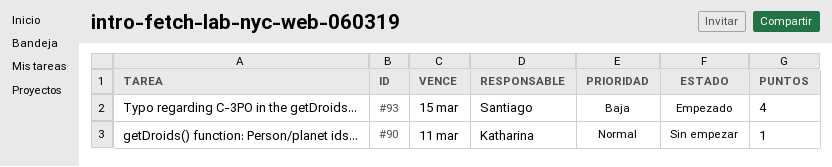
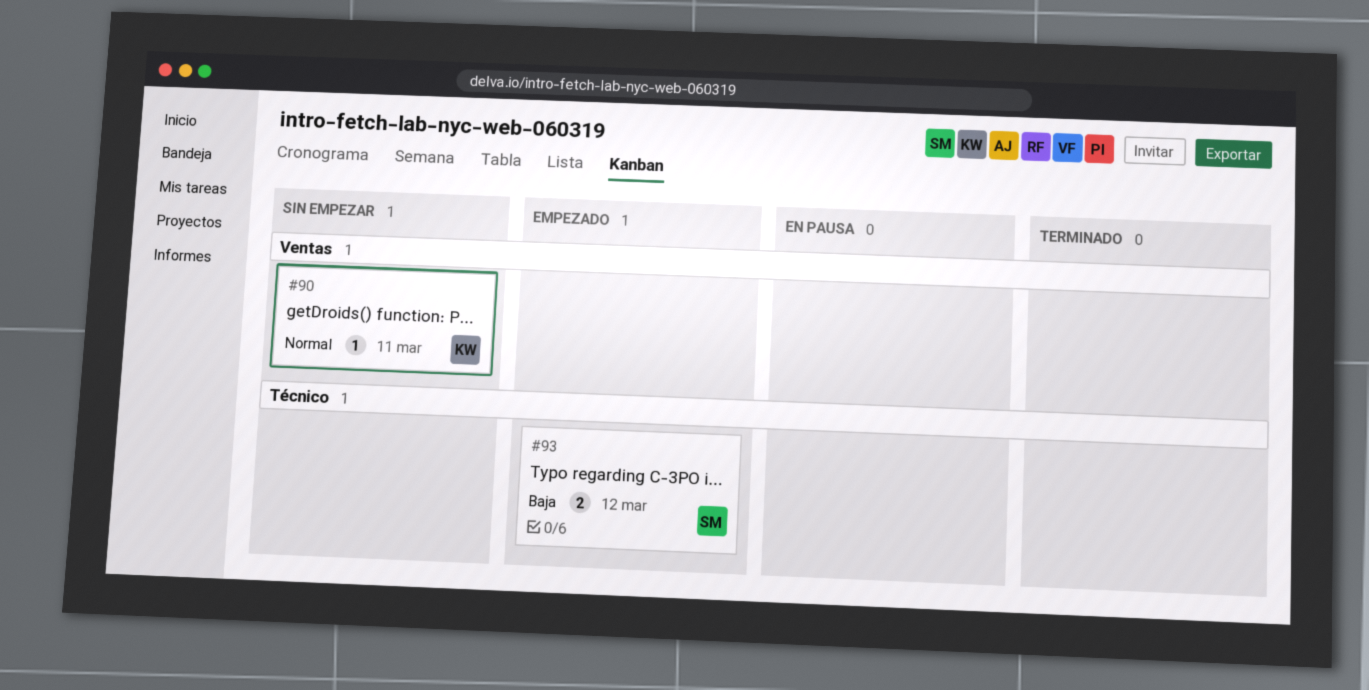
#93, estimate: 4 -> 2
#93, due: Mar 15 -> Mar 12

